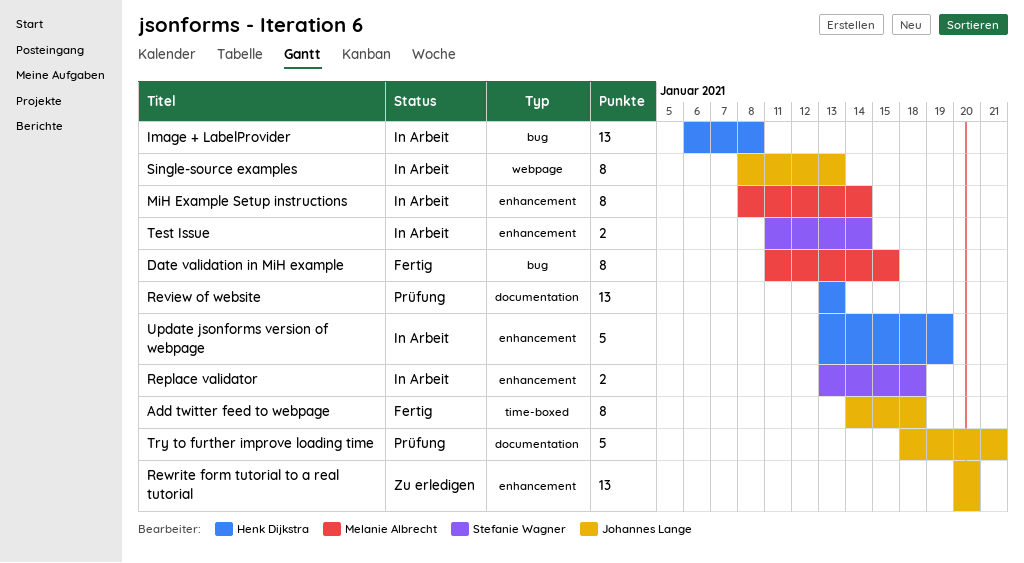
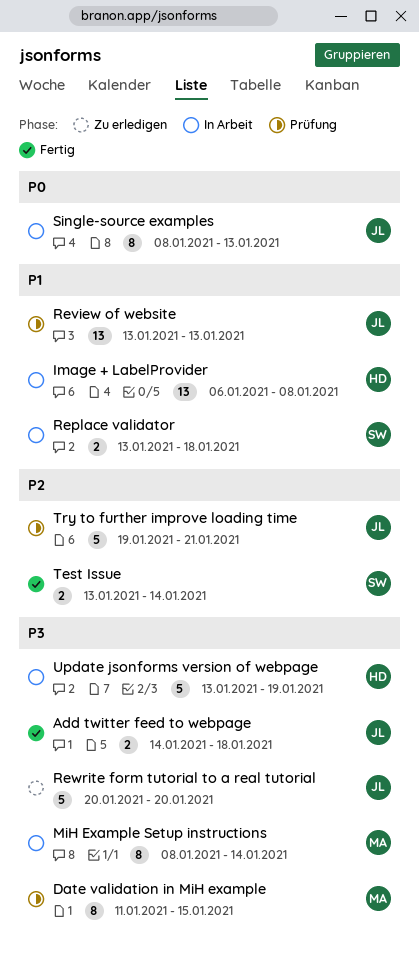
Add twitter feed to webpage, estimate: 8 -> 2
Date validation in MiH example, status: Fertig -> Prüfung
Review of website, owner: Henk Dijkstra -> Johannes Lange
Rewrite form tutorial to a real tutorial, estimate: 13 -> 5
Test Issue, status: In Arbeit -> Fertig
Test Issue, start: Jan 11 -> Jan 13
Try to further improve loading time, start: Jan 18 -> Jan 19

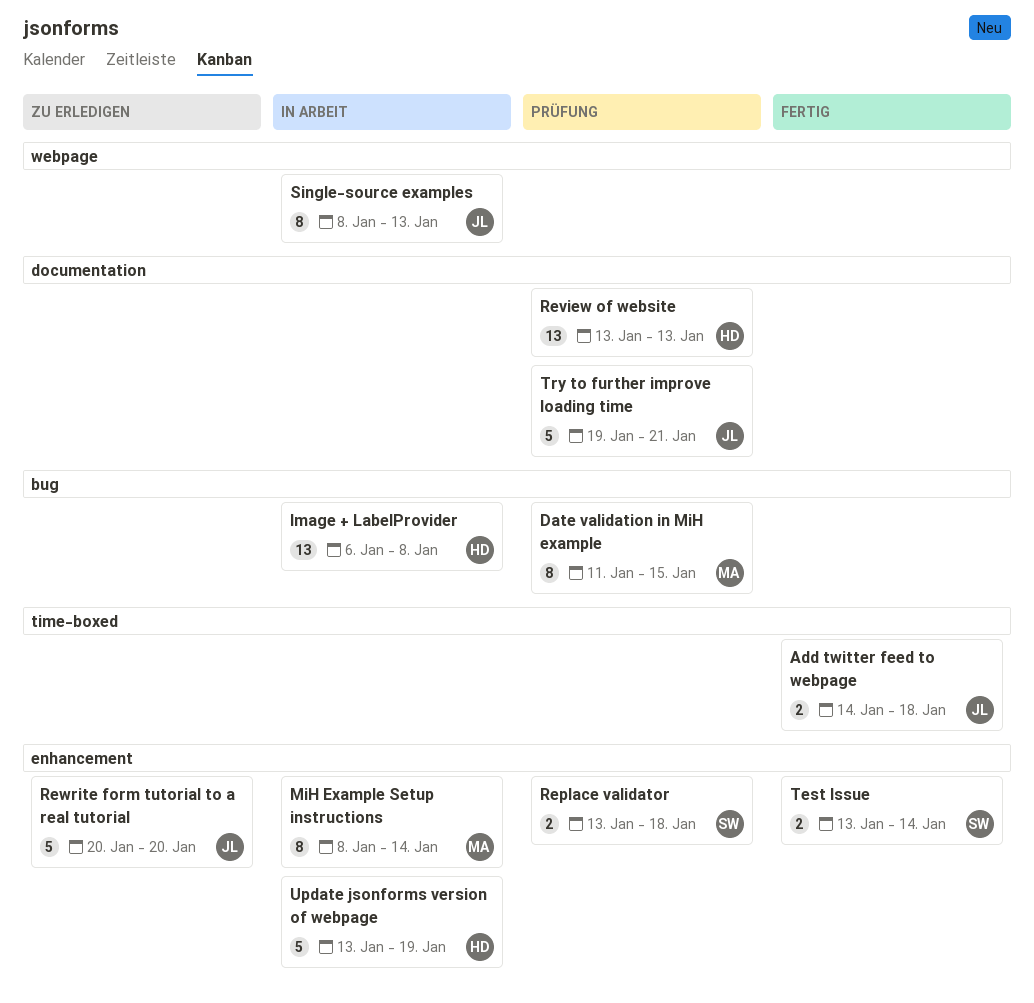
Replace validator, status: In Arbeit -> Prüfung
Review of website, owner: JL -> HD

